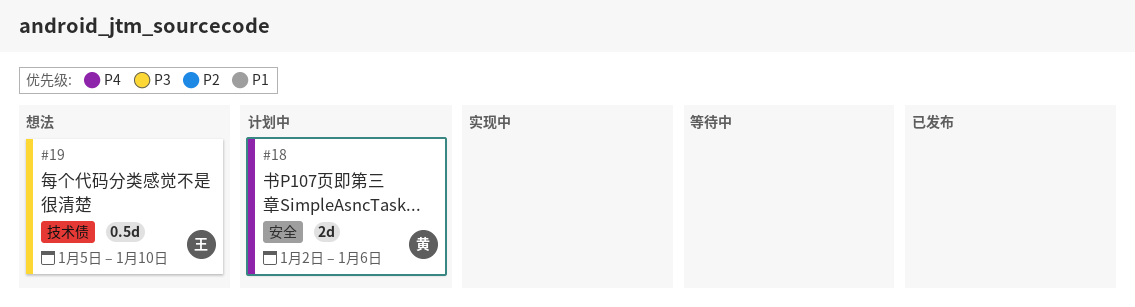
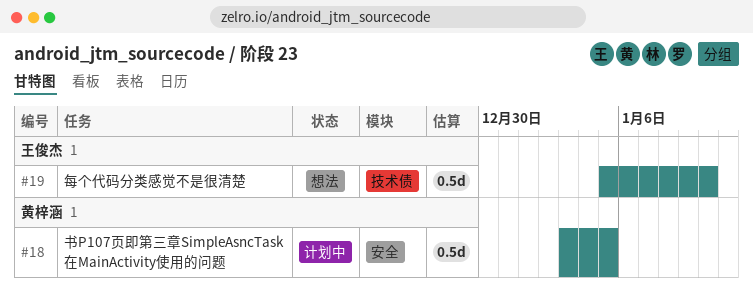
#18, estimate: 2d -> 0.5d
#18, start: Jan 2 -> Jan 3
#18, due: Jan 6 -> Jan 5

